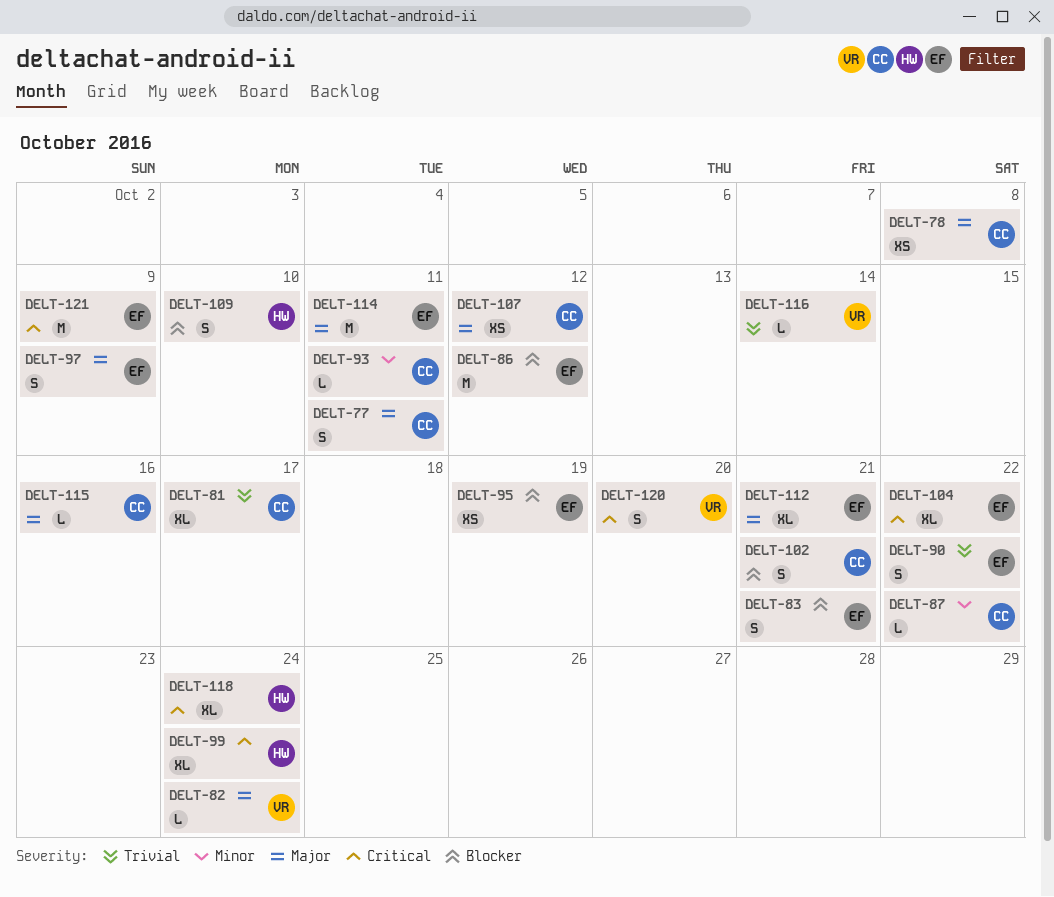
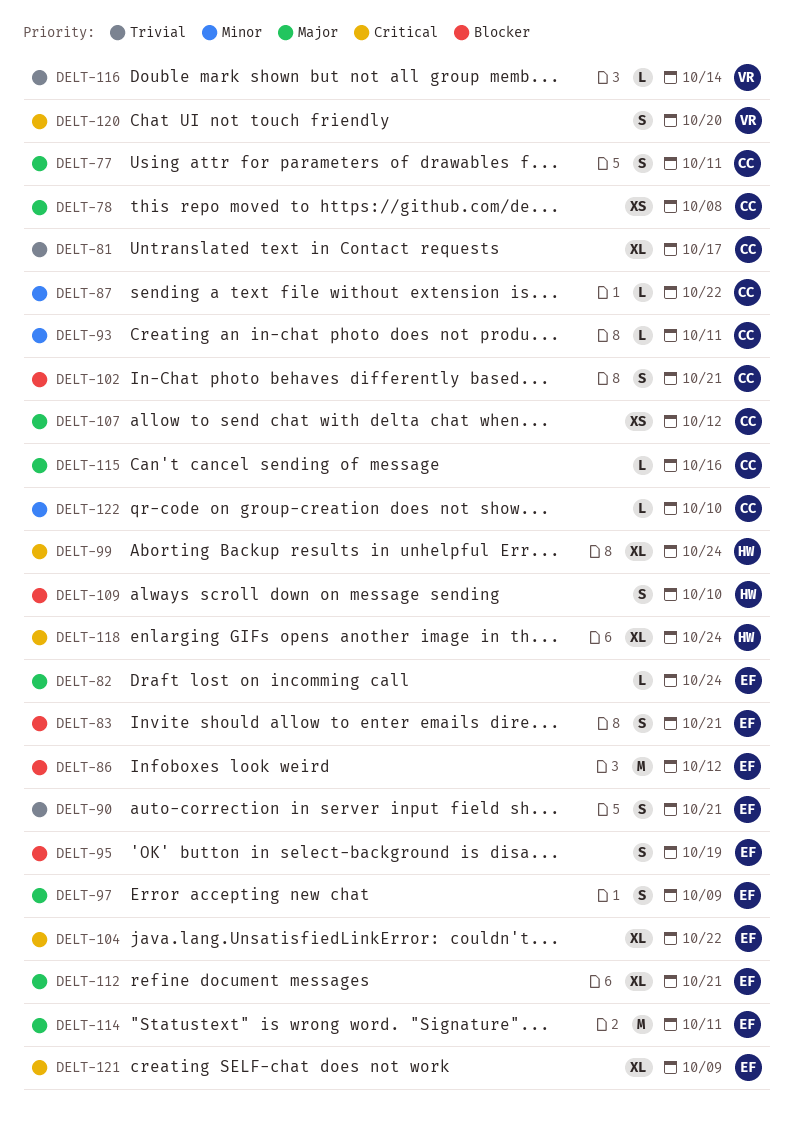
DELT-82, owner: VR -> EF
DELT-90, due: Oct 22 -> Oct 21
DELT-95, estimate: XS -> S
DELT-121, estimate: M -> XL
DELT-122: none -> present

